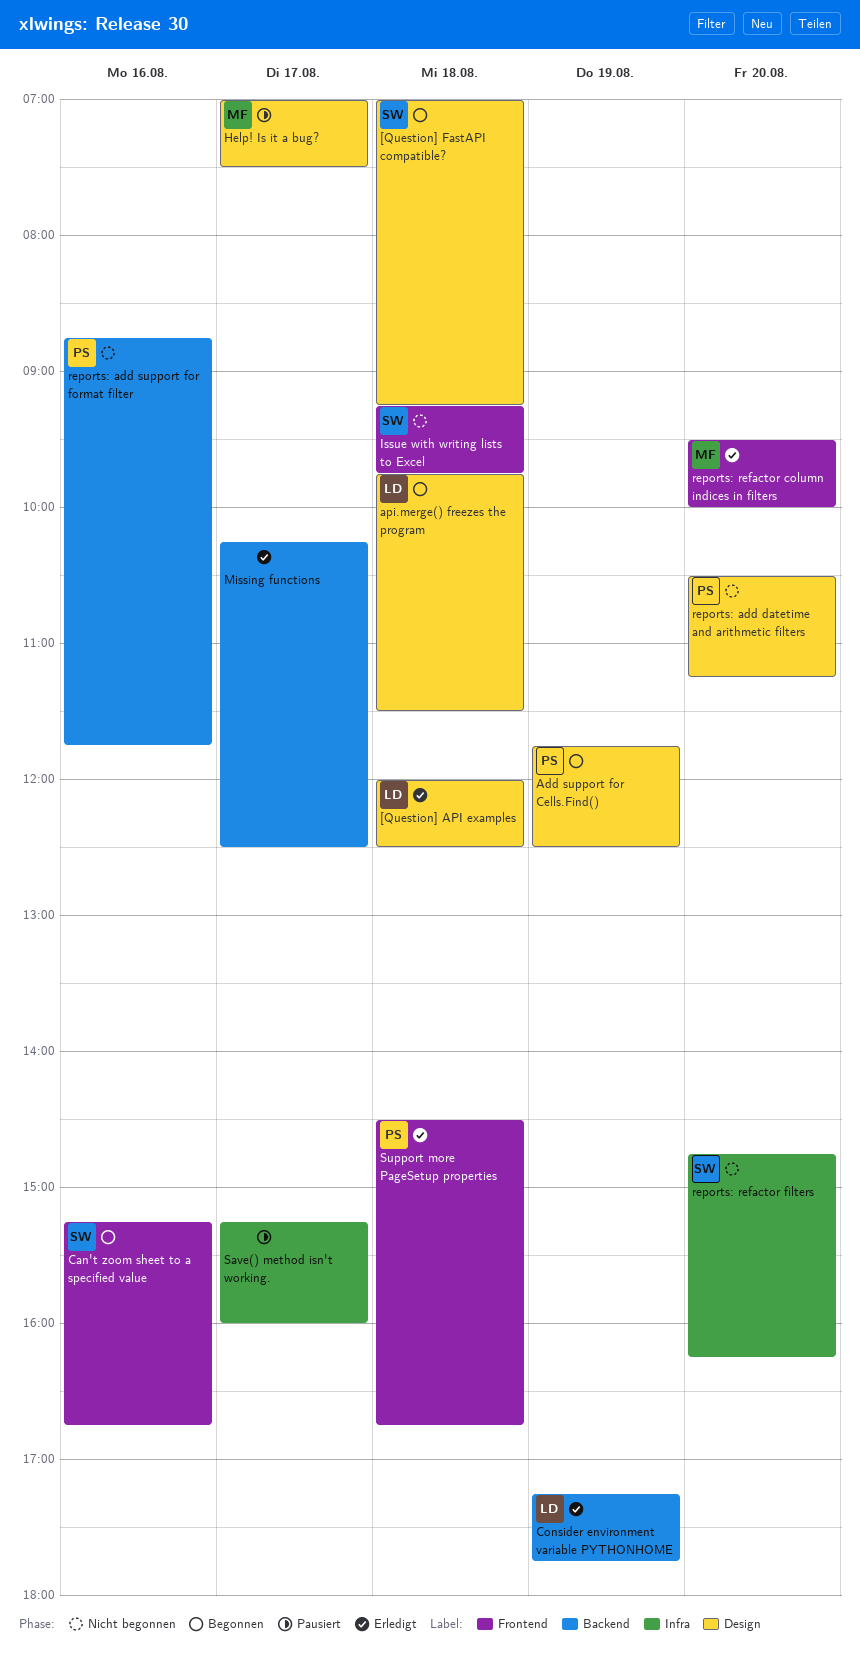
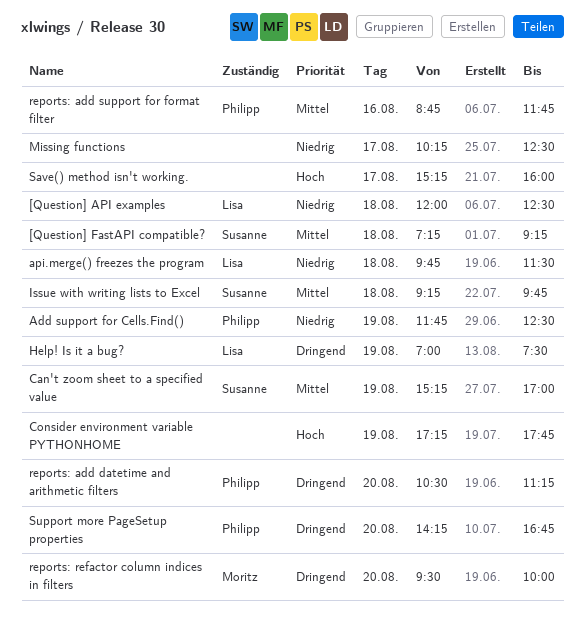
[Question] FastAPI compatible?, begins: 07:00 -> 07:15
Can't zoom sheet to a specified value, day: Aug 16 -> Aug 19
Can't zoom sheet to a specified value, ends: 16:45 -> 17:00
Consider environment variable PYTHONHOME, owner: Lisa -> none
Help! Is it a bug?, owner: Moritz -> Lisa
Help! Is it a bug?, day: Aug 17 -> Aug 19
reports: refactor filters: present -> none
Support more PageSetup properties, day: Aug 18 -> Aug 20
Support more PageSetup properties, begins: 14:30 -> 14:15

